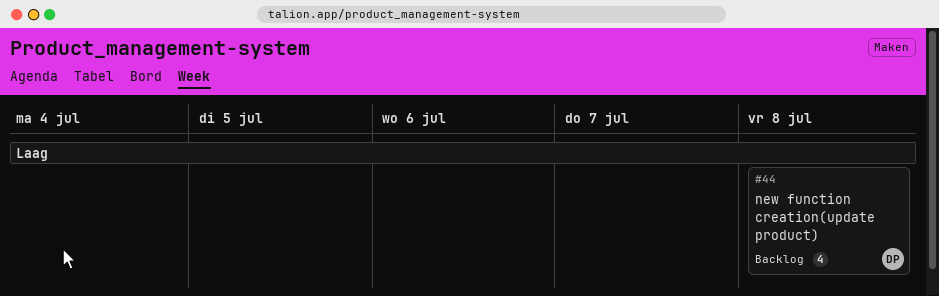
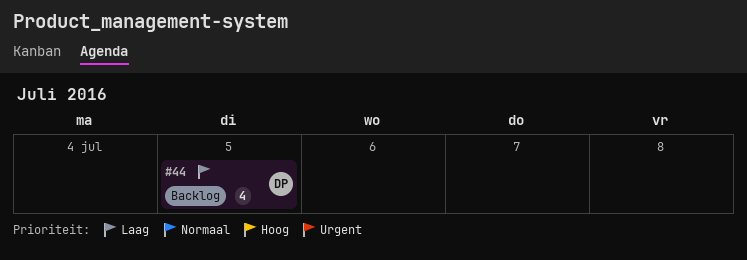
#44, due: Jul 8 -> Jul 5

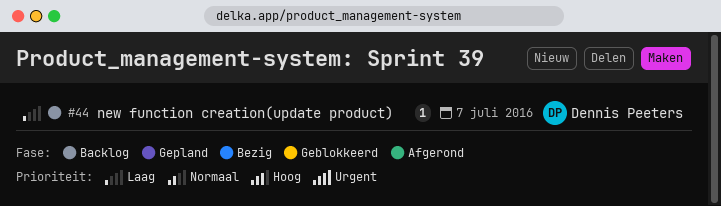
#44, estimate: 4 -> 1
#44, due: Jul 5 -> Jul 7

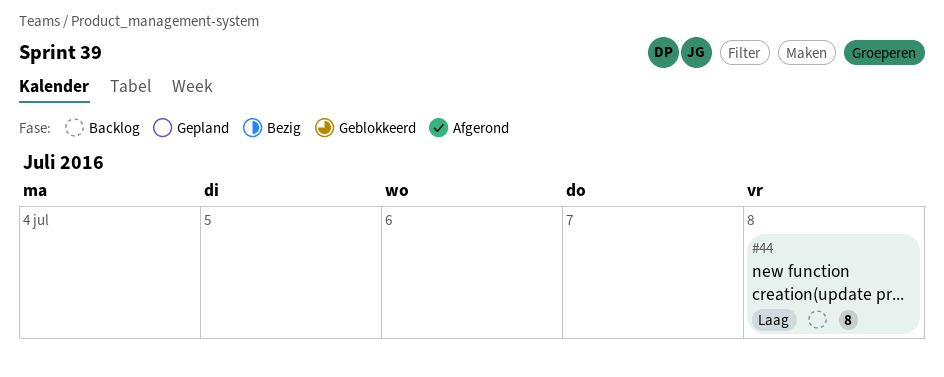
#44, estimate: 1 -> 8
#44, due: Jul 7 -> Jul 8

